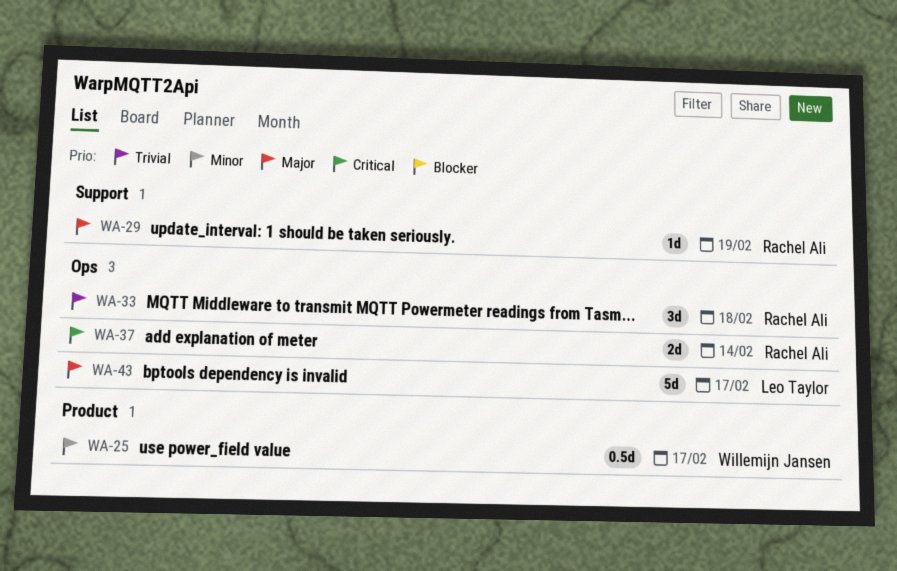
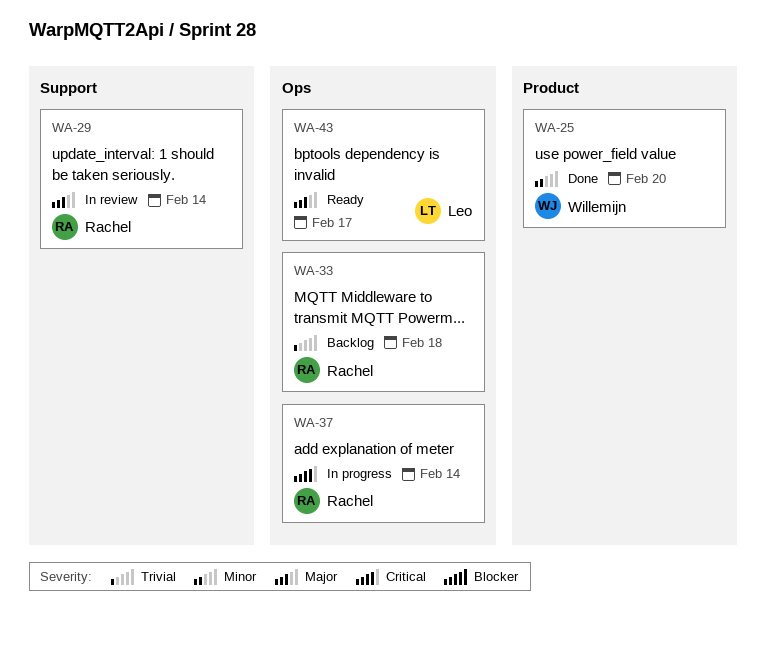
WA-25, due: Feb 17 -> Feb 20
WA-29, due: Feb 19 -> Feb 14

